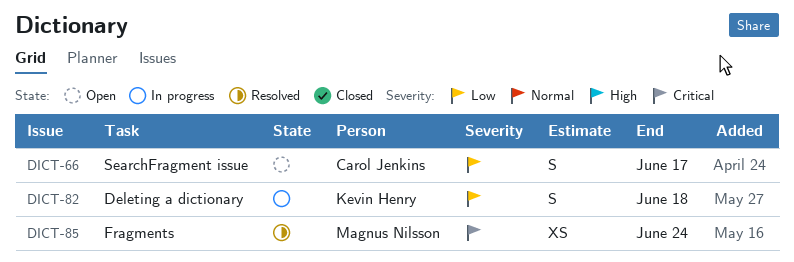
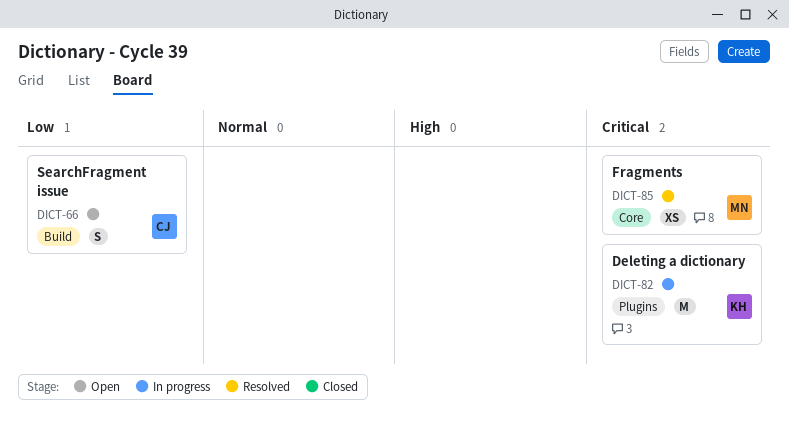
DICT-82, priority: Low -> Critical
DICT-82, estimate: S -> M

